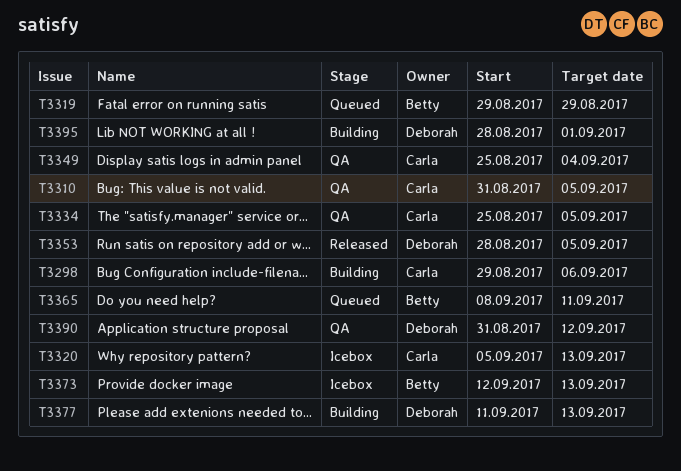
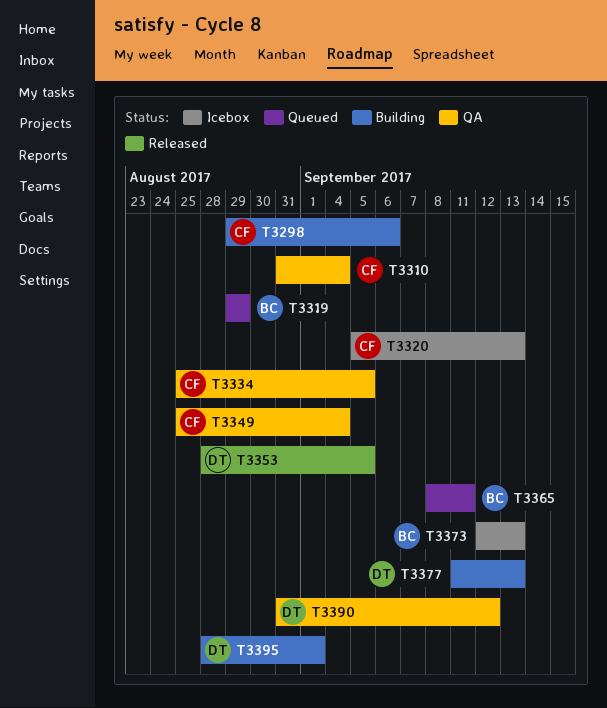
T3310, due: Sep 5 -> Sep 4

